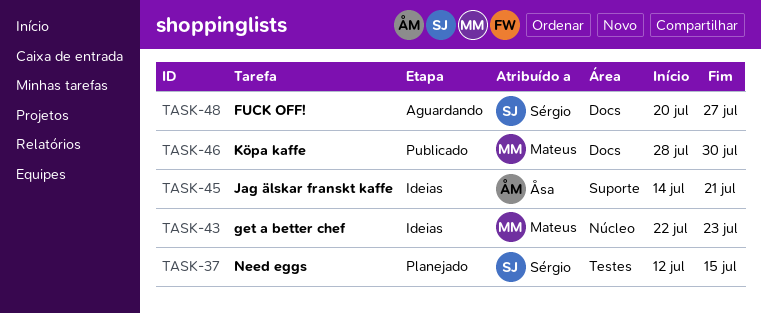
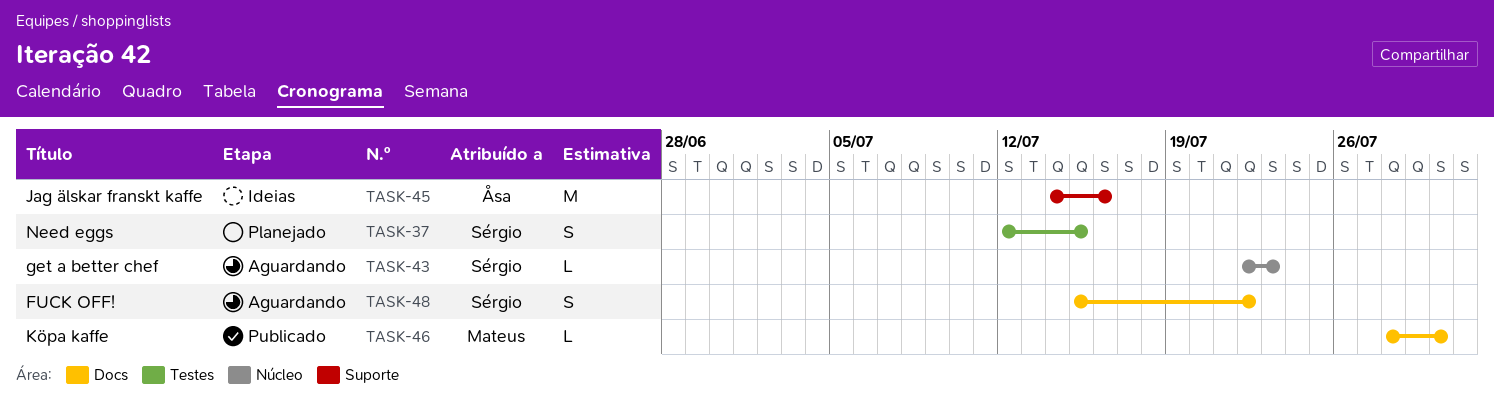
TASK-43, status: Ideias -> Aguardando
TASK-43, owner: Mateus -> Sérgio
TASK-45, due: Jul 21 -> Jul 16
TASK-48, start: Jul 20 -> Jul 15
TASK-48, due: Jul 27 -> Jul 22

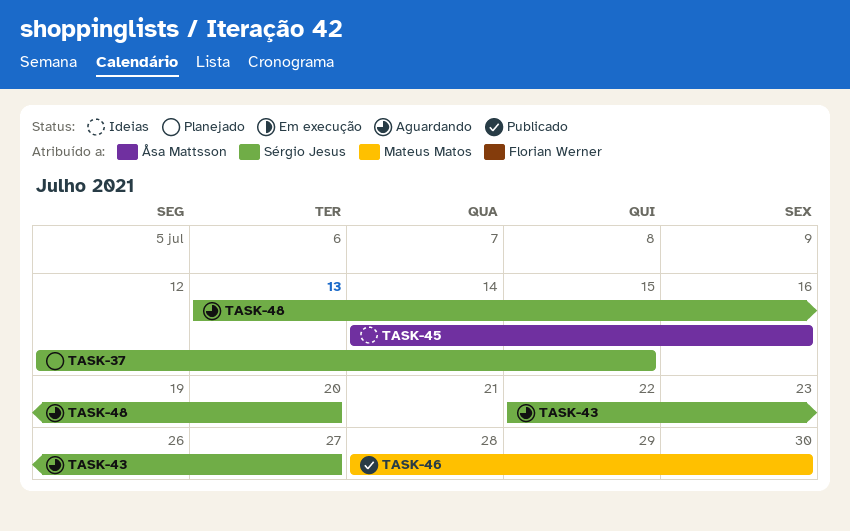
TASK-43, due: Jul 23 -> Jul 27
TASK-48, start: Jul 15 -> Jul 13
TASK-48, due: Jul 22 -> Jul 20

